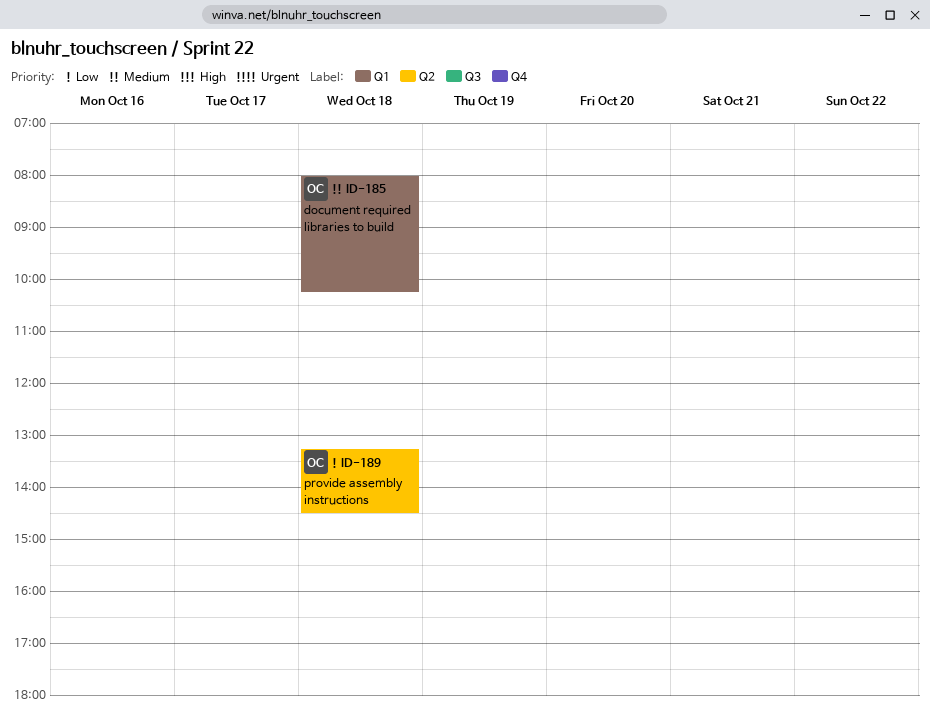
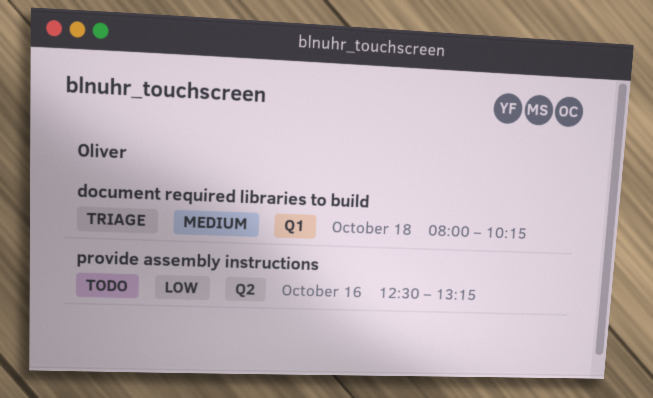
provide assembly instructions, day: Oct 18 -> Oct 16
provide assembly instructions, begins: 13:15 -> 12:30
provide assembly instructions, ends: 14:30 -> 13:15

